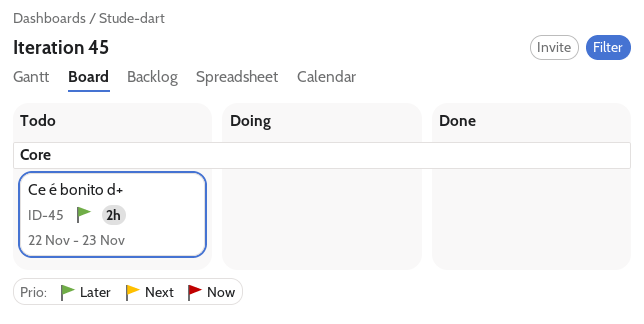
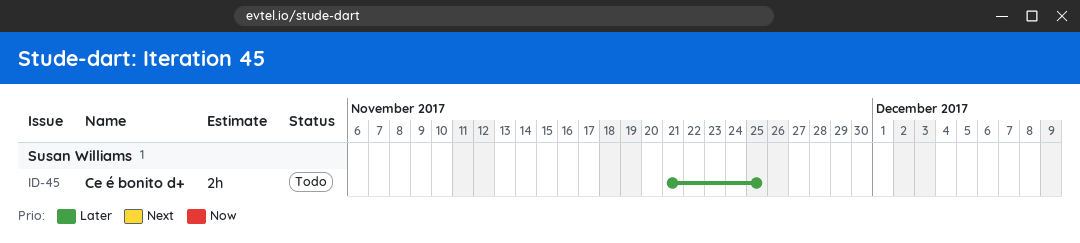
ID-45, start: Nov 22 -> Nov 21
ID-45, due: Nov 23 -> Nov 25

